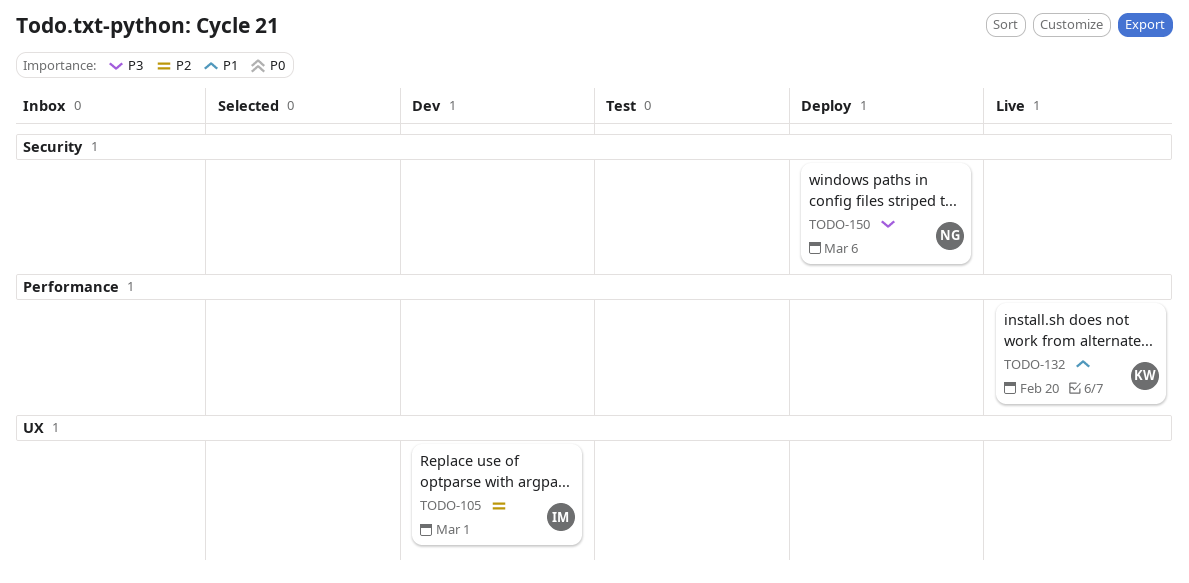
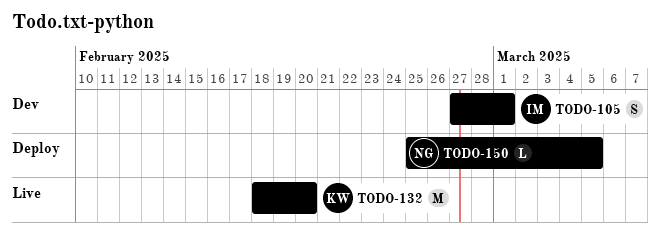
TODO-150, due: Mar 6 -> Mar 5

